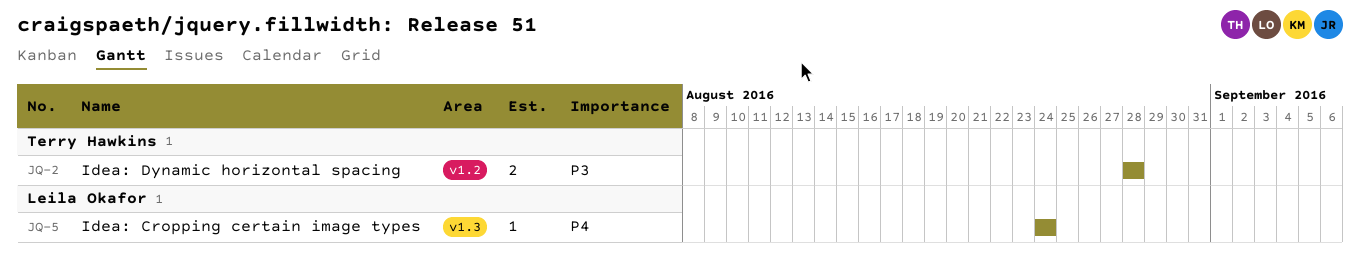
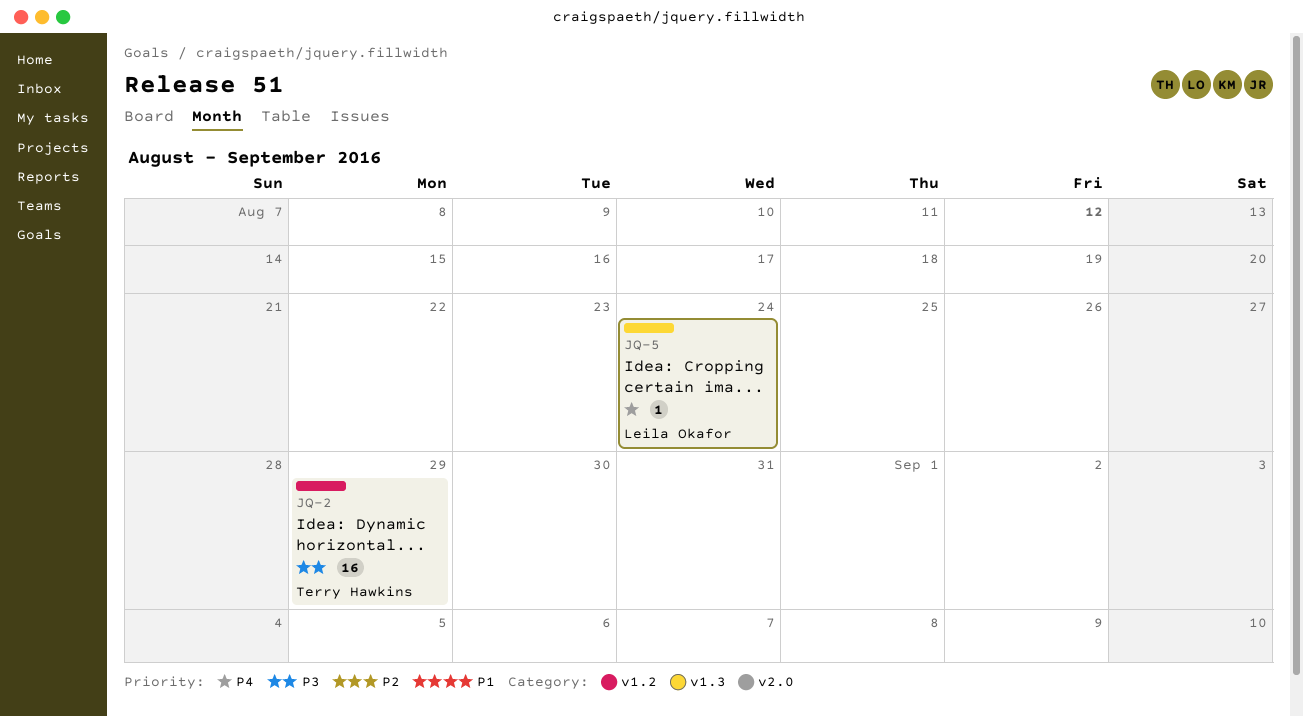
JQ-2, estimate: 2 -> 16
JQ-2, due: Aug 28 -> Aug 29

